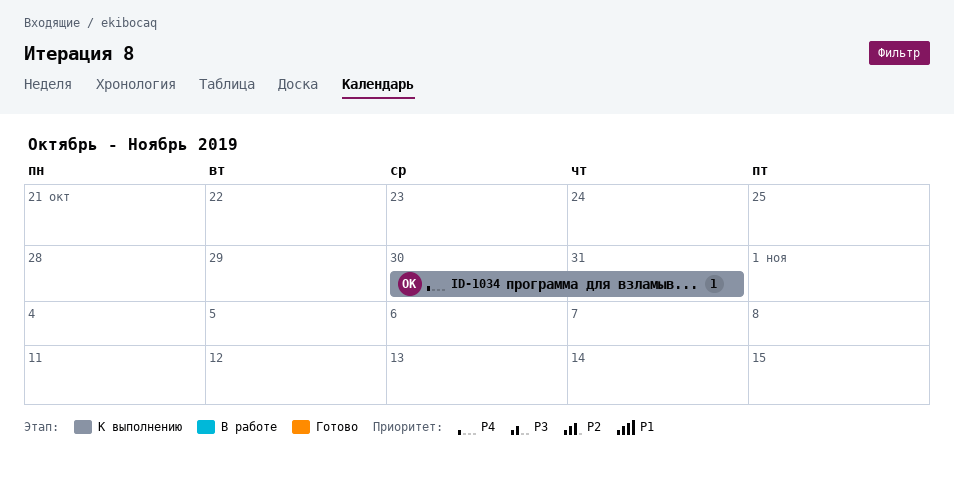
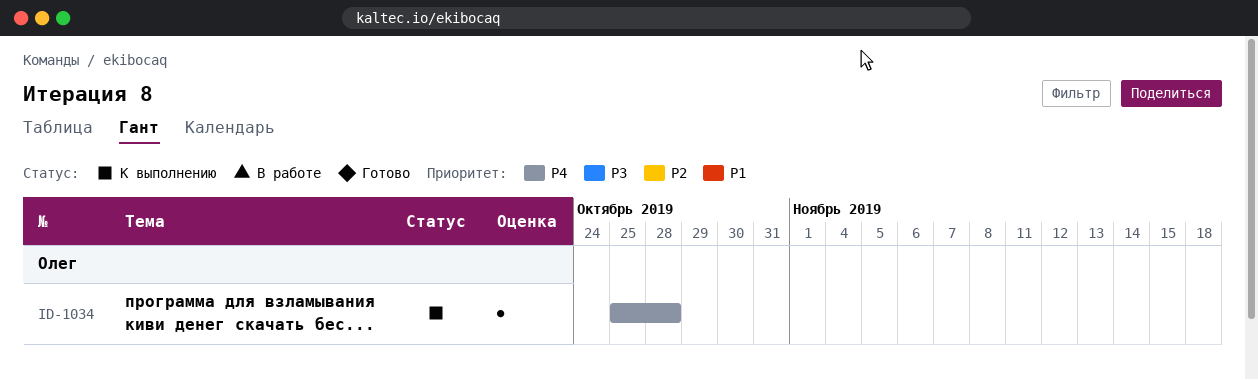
ID-1034, start: Oct 30 -> Oct 25
ID-1034, due: Oct 31 -> Oct 28

